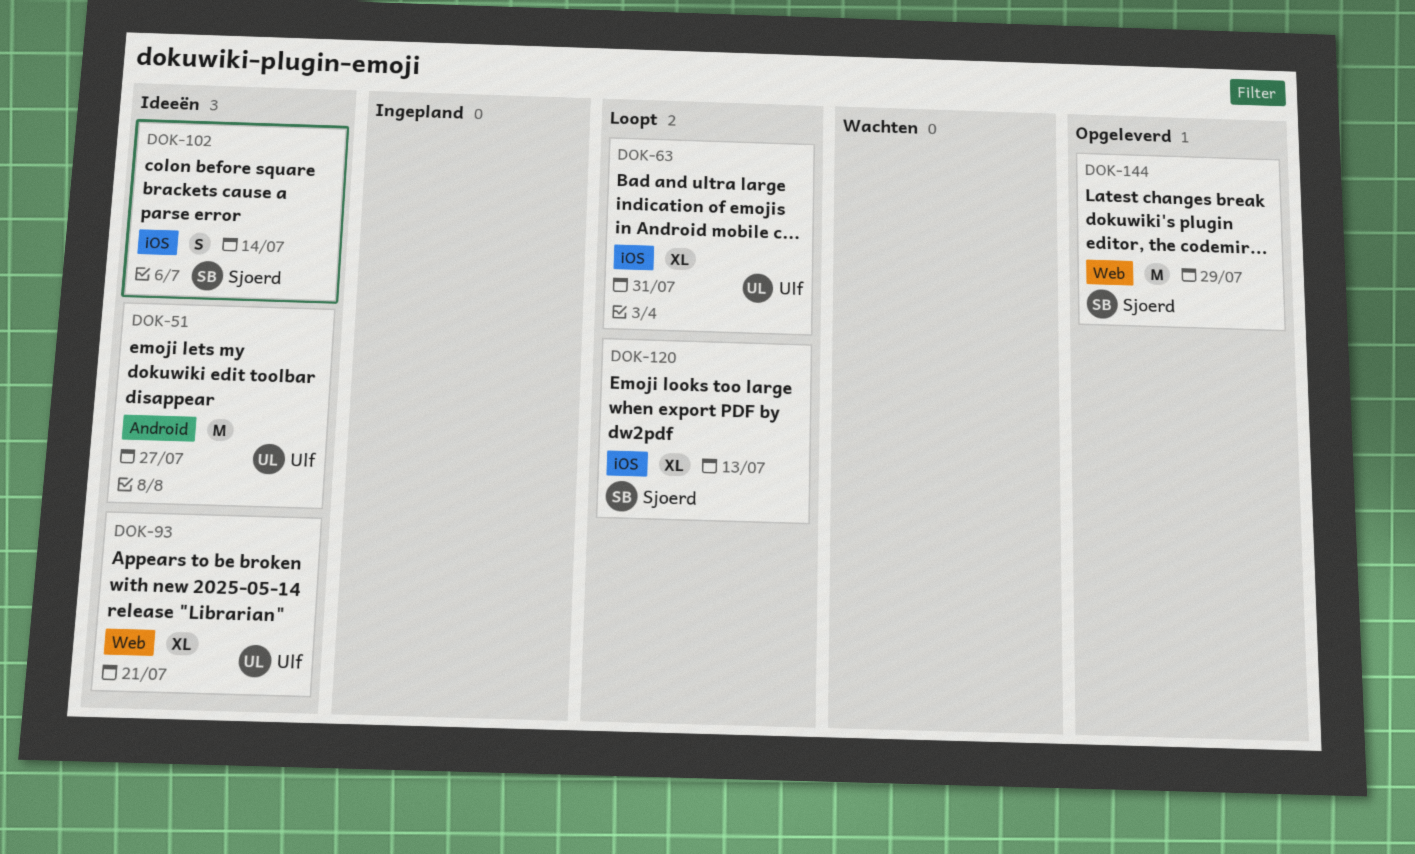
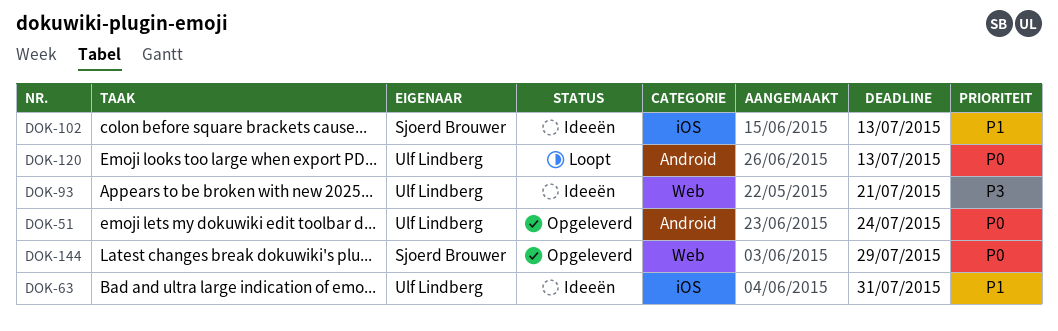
DOK-51, status: Ideeën -> Opgeleverd
DOK-51, due: Jul 27 -> Jul 24
DOK-63, status: Loopt -> Ideeën
DOK-102, due: Jul 14 -> Jul 13
DOK-120, owner: Sjoerd Brouwer -> Ulf Lindberg
DOK-120, label: iOS -> Android

